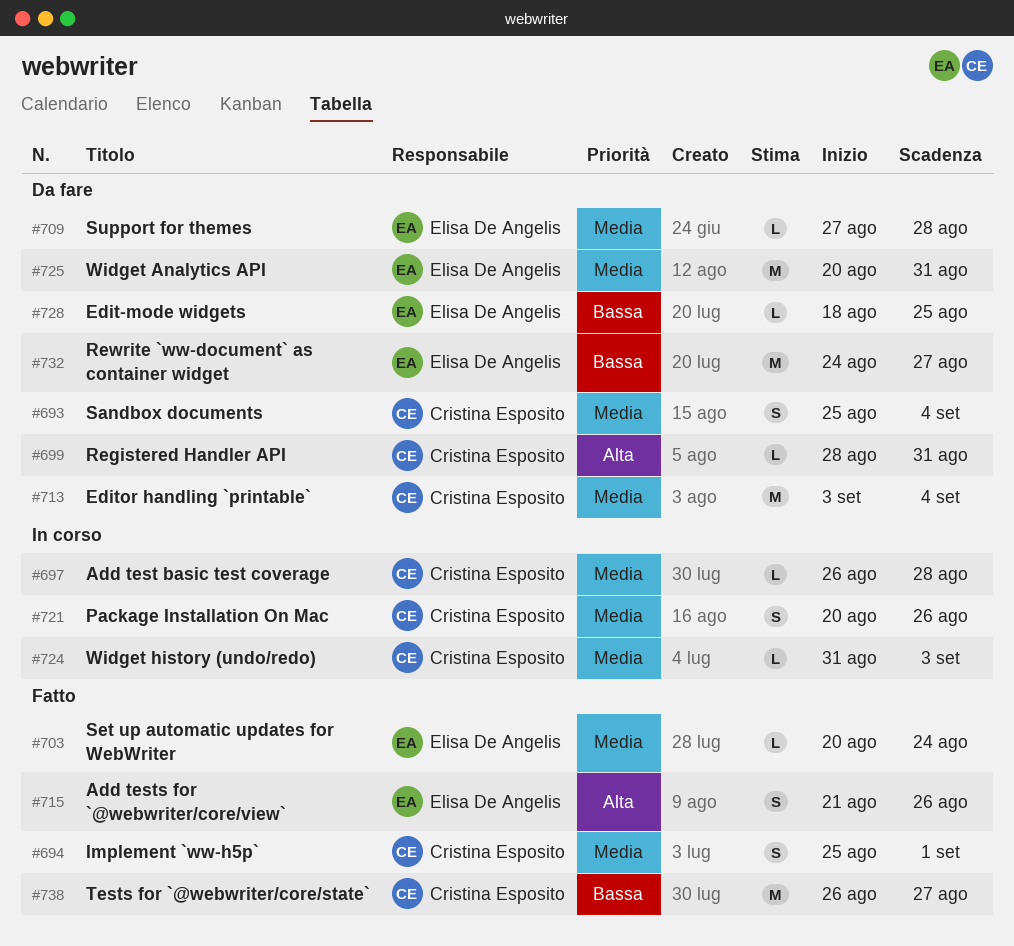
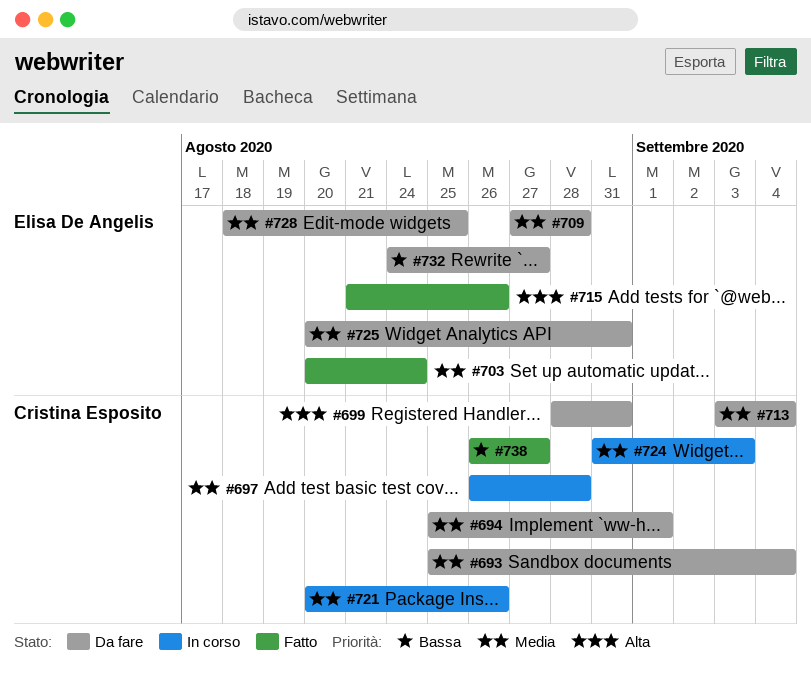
#694, status: Fatto -> Da fare
#728, priority: Bassa -> Media

